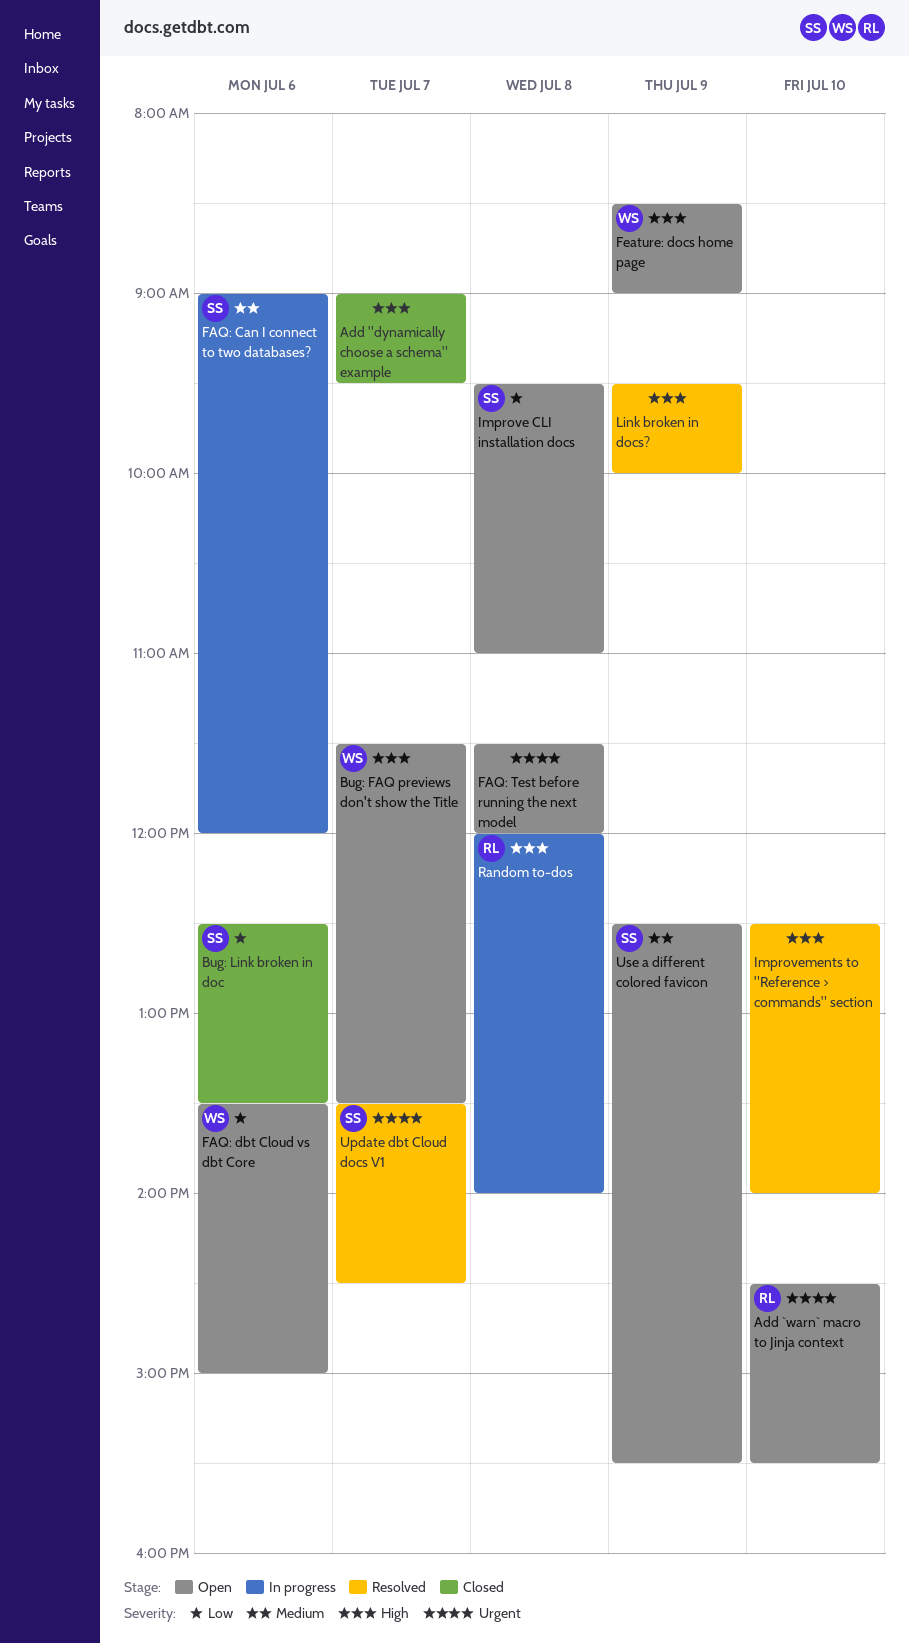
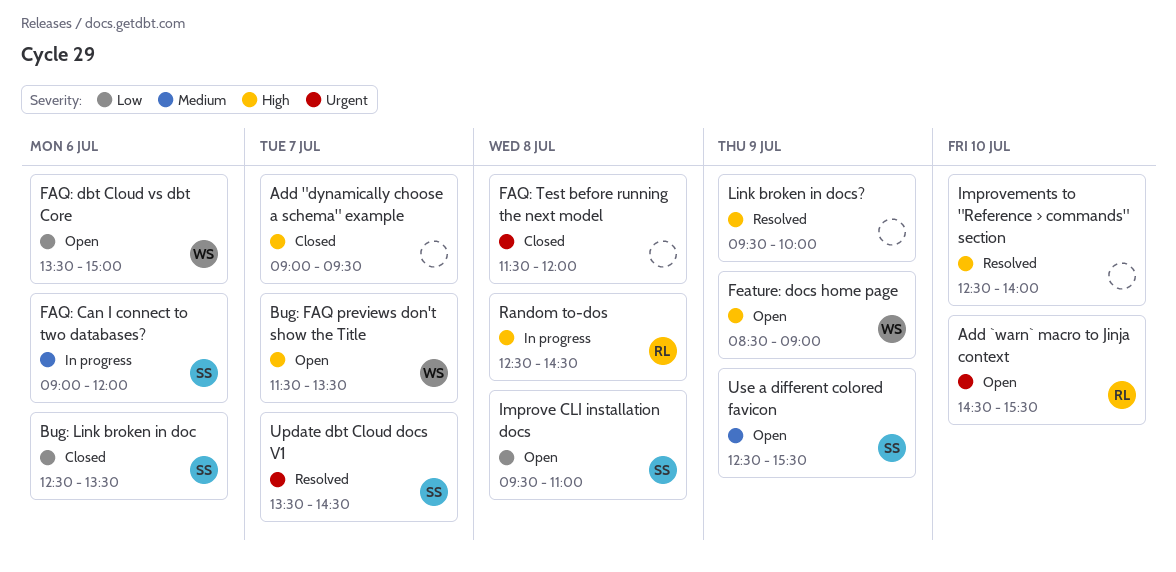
FAQ: Test before running the next model, status: Open -> Closed
Random to-dos, begins: 12:00 -> 12:30
Random to-dos, ends: 14:00 -> 14:30

